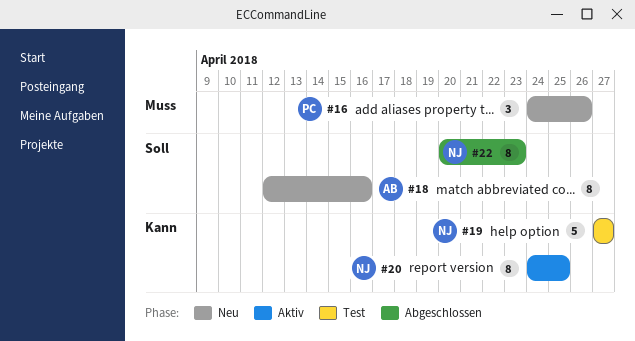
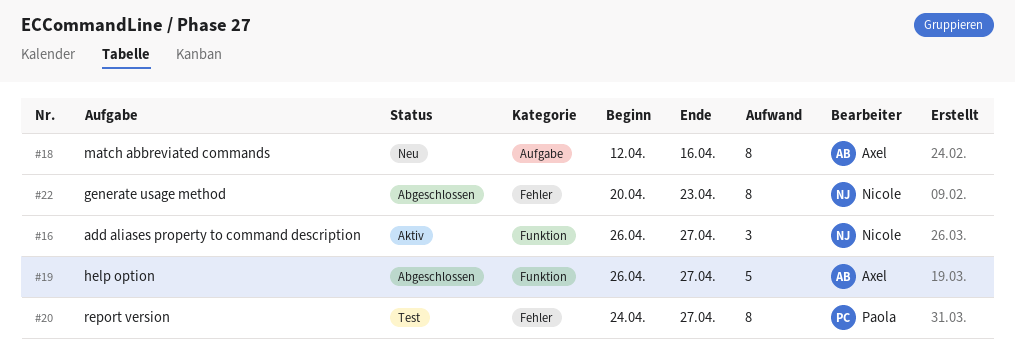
#16, status: Neu -> Aktiv
#16, owner: Paola -> Nicole
#16, start: Apr 24 -> Apr 26
#16, due: Apr 26 -> Apr 27
#19, status: Test -> Abgeschlossen
#19, owner: Nicole -> Axel
#19, start: Apr 27 -> Apr 26
#20, status: Aktiv -> Test
#20, owner: Nicole -> Paola
#20, due: Apr 25 -> Apr 27

